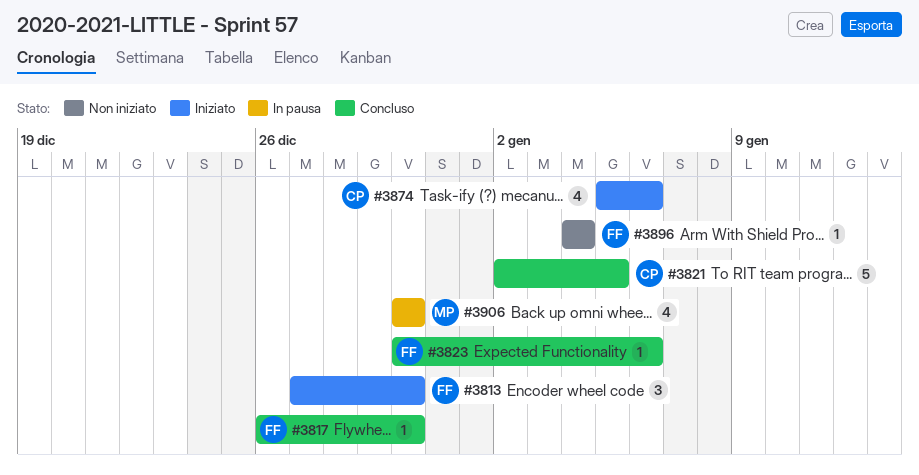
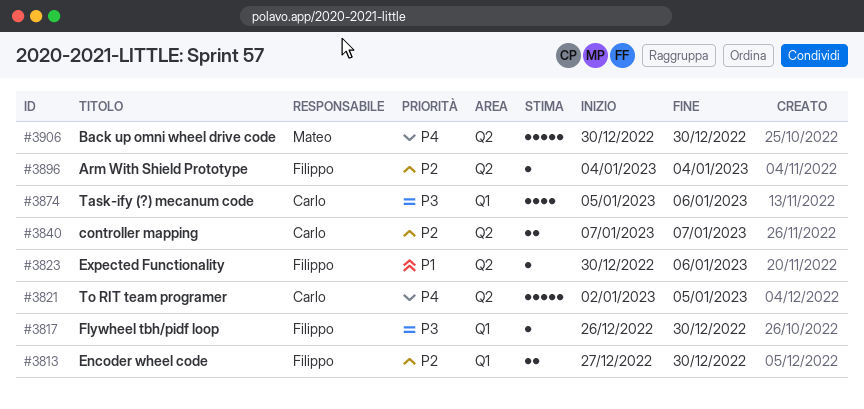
#3813, estimate: 3 -> 2
#3840: none -> present
#3906, estimate: 4 -> 5

